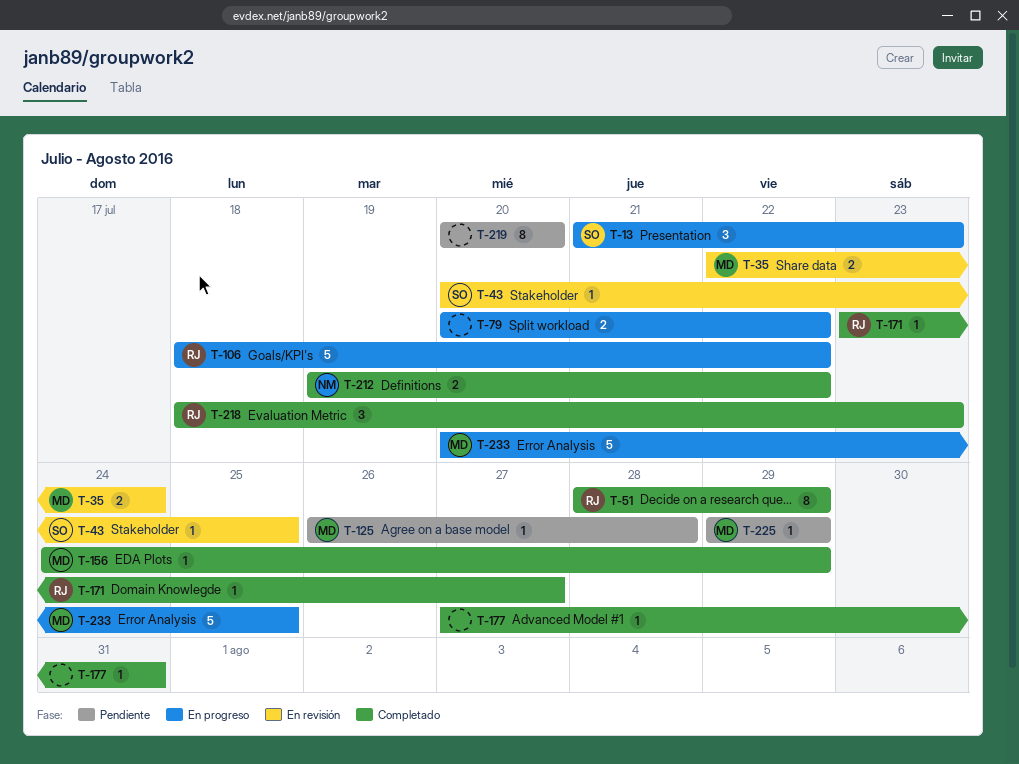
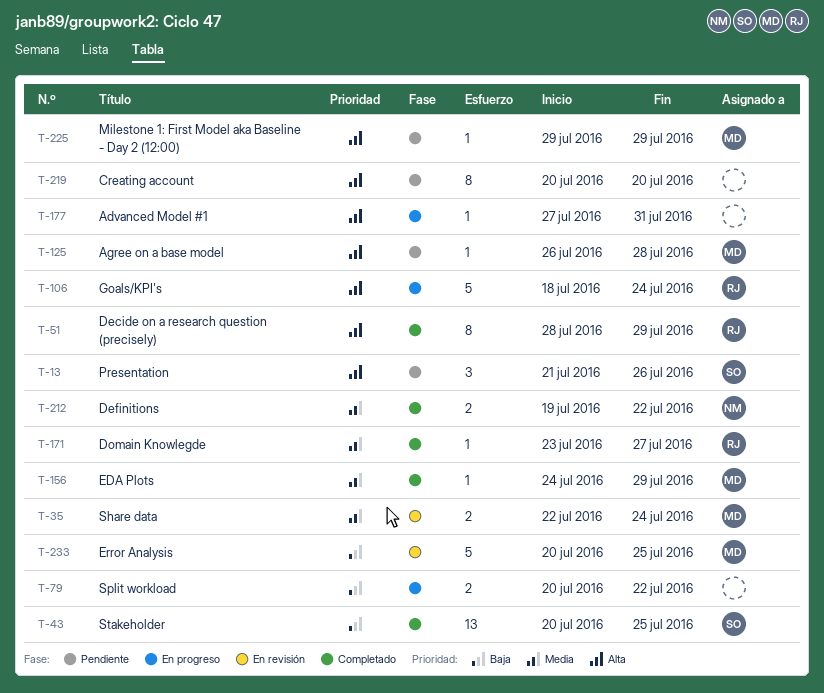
T-13, status: En progreso -> Pendiente
T-13, due: Jul 23 -> Jul 26
T-43, status: En revisión -> Completado
T-43, estimate: 1 -> 13
T-106, due: Jul 22 -> Jul 24
T-177, status: Completado -> En progreso
T-218: present -> none
T-233, status: En progreso -> En revisión

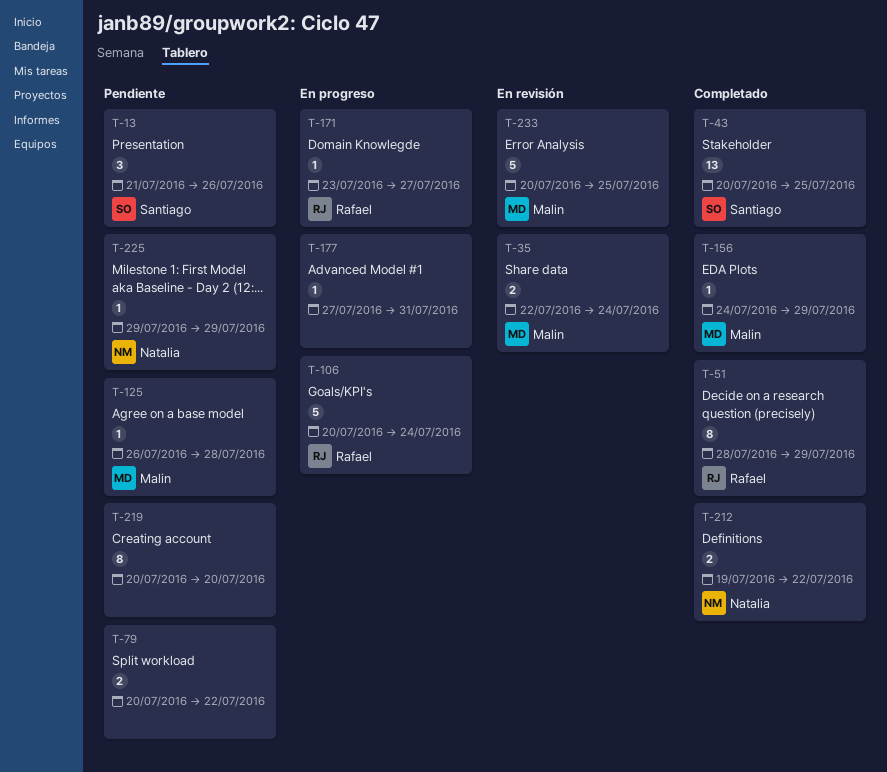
T-79, status: En progreso -> Pendiente
T-106, start: Jul 18 -> Jul 20
T-171, status: Completado -> En progreso
T-225, owner: Malin -> Natalia

